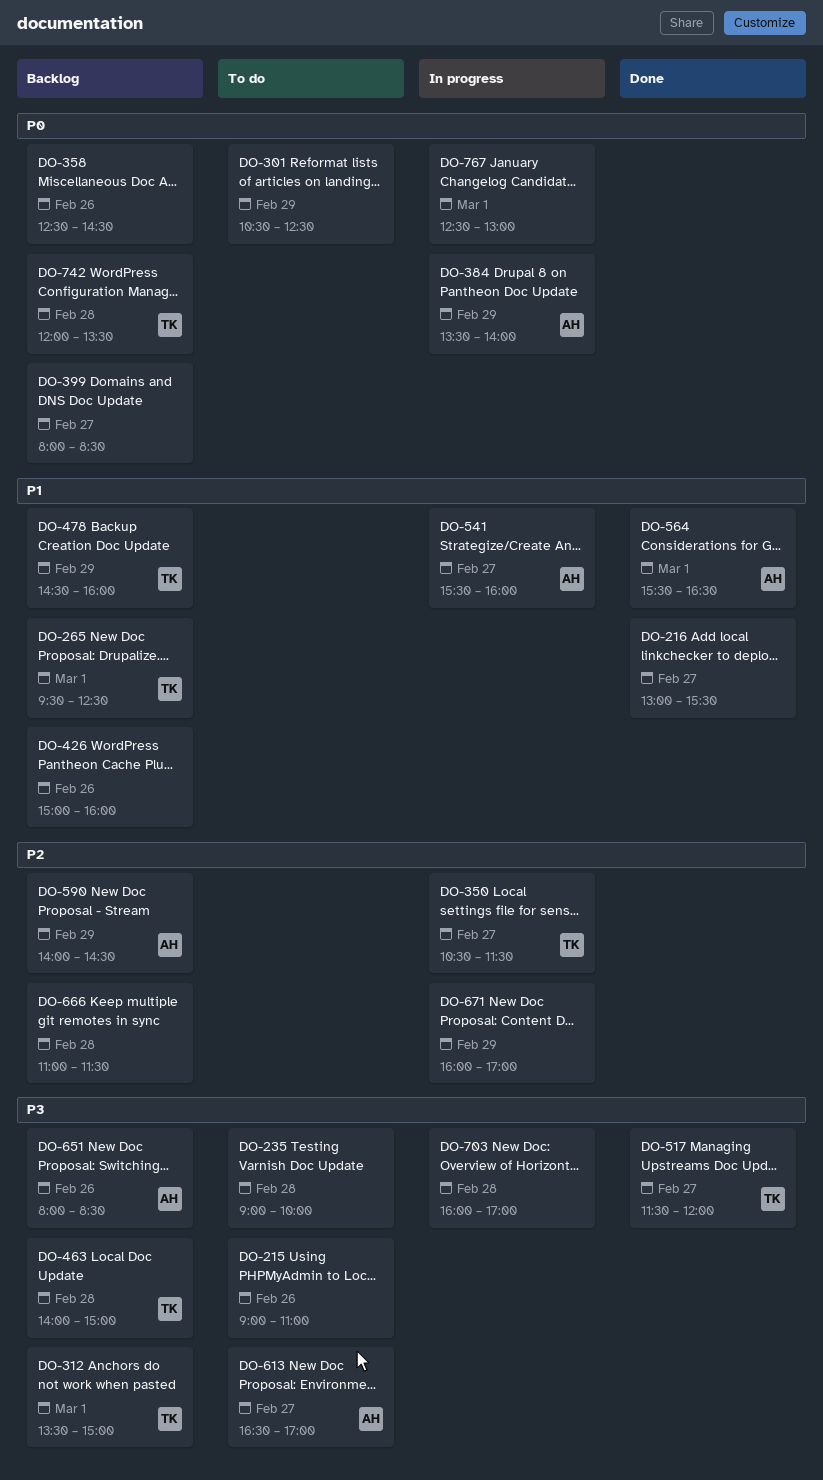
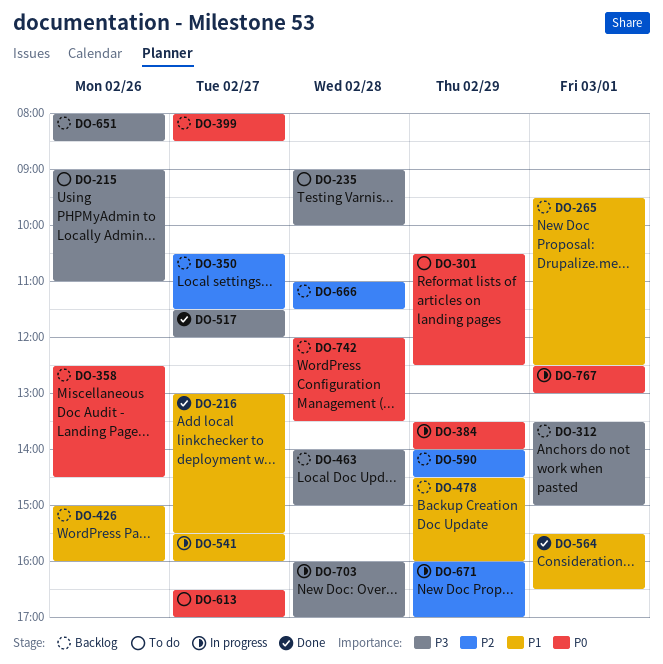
DO-350, status: In progress -> Backlog
DO-613, priority: P3 -> P0

